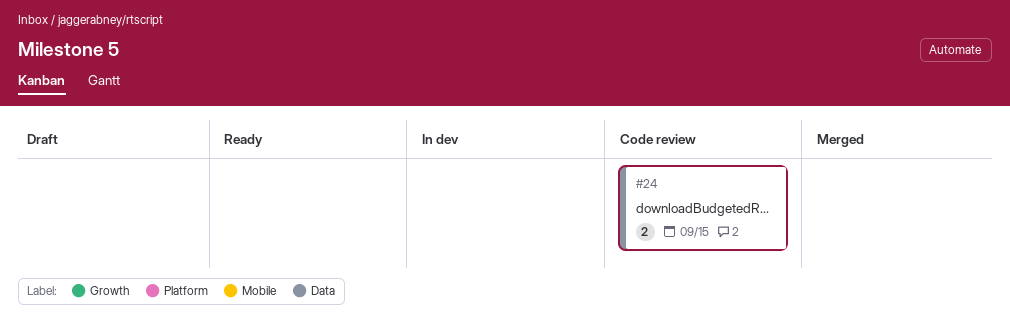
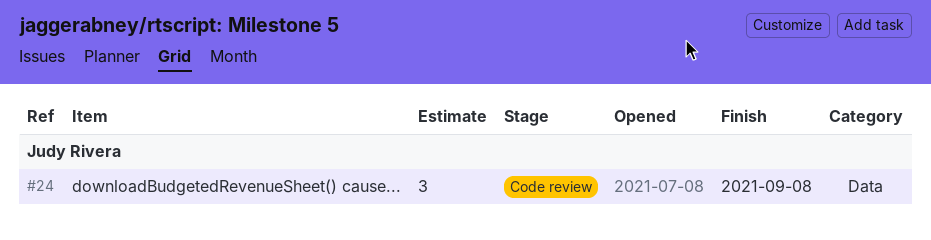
#24, estimate: 2 -> 3
#24, due: Sep 15 -> Sep 8

